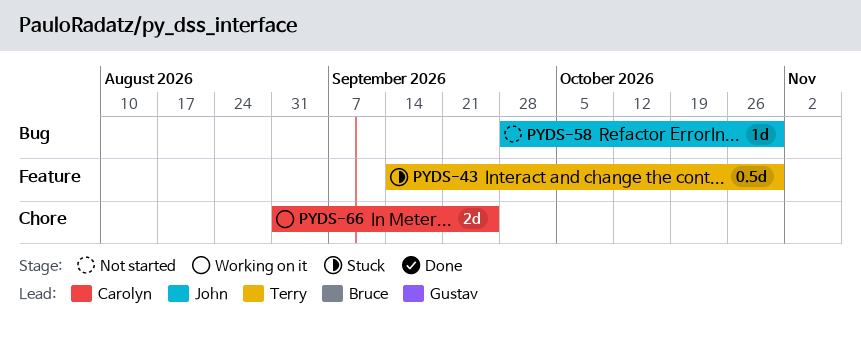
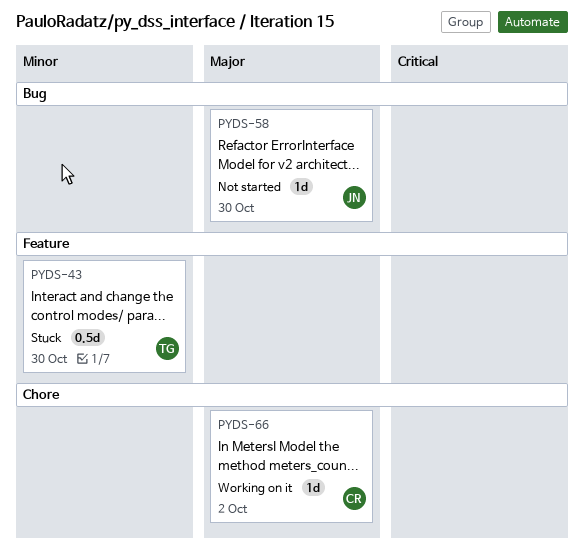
PYDS-66, estimate: 2d -> 1d
PYDS-66, due: Sep 25 -> Oct 2

